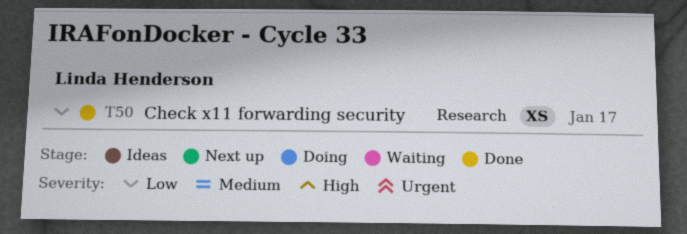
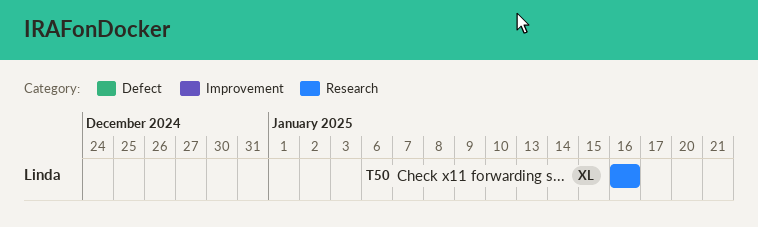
T50, estimate: XS -> XL
T50, due: Jan 17 -> Jan 16

